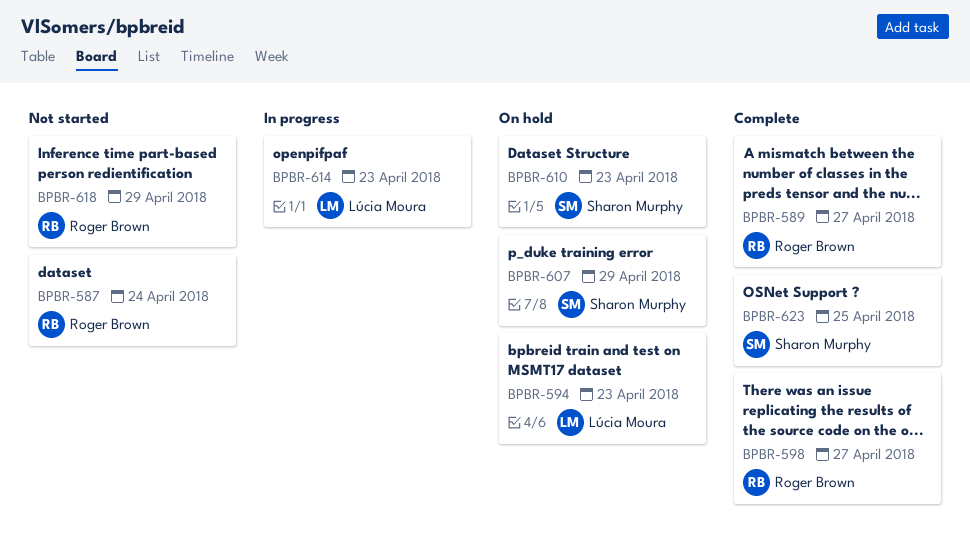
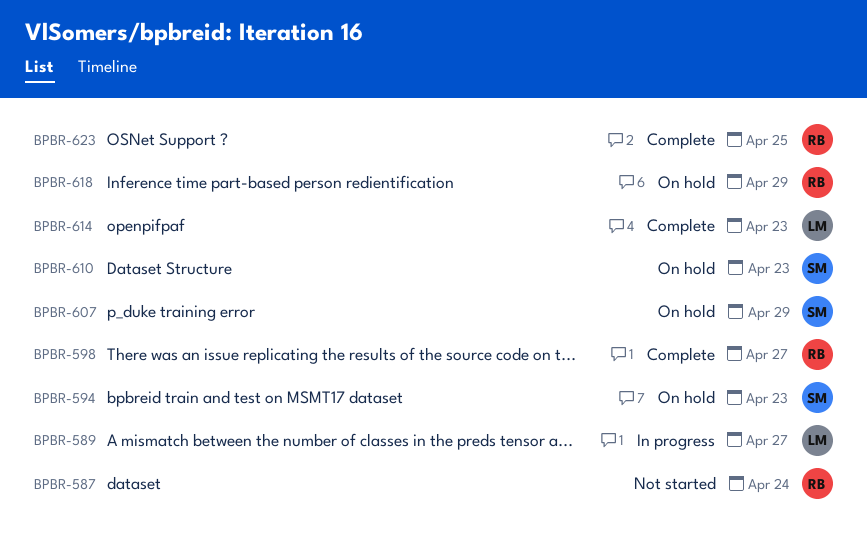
BPBR-589, status: Complete -> In progress
BPBR-589, owner: Roger Brown -> Lúcia Moura
BPBR-594, owner: Lúcia Moura -> Sharon Murphy
BPBR-614, status: In progress -> Complete
BPBR-618, status: Not started -> On hold
BPBR-623, owner: Sharon Murphy -> Roger Brown

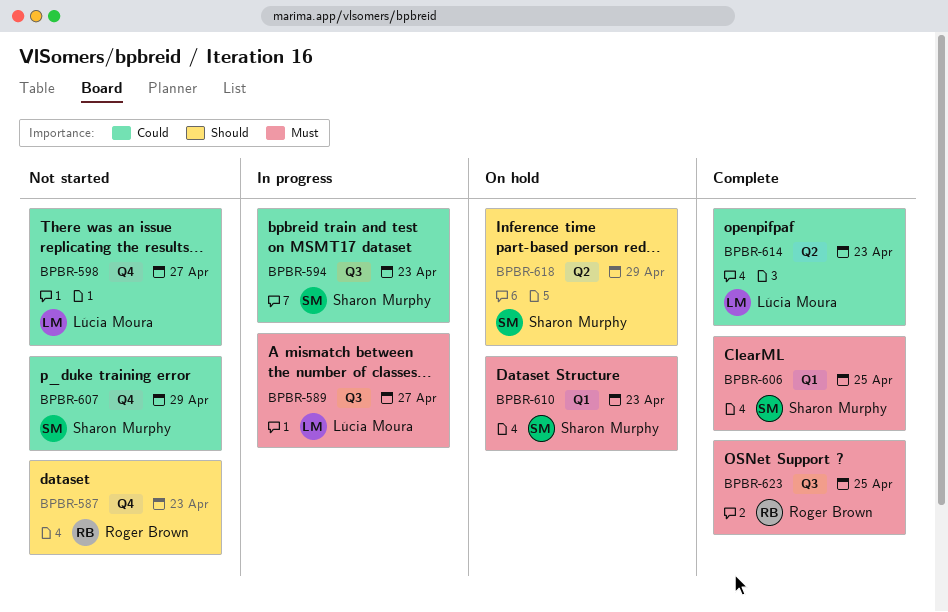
BPBR-587, due: Apr 24 -> Apr 23
BPBR-594, status: On hold -> In progress
BPBR-598, status: Complete -> Not started
BPBR-598, owner: Roger Brown -> Lúcia Moura
BPBR-606: none -> present
BPBR-607, status: On hold -> Not started
BPBR-618, owner: Roger Brown -> Sharon Murphy

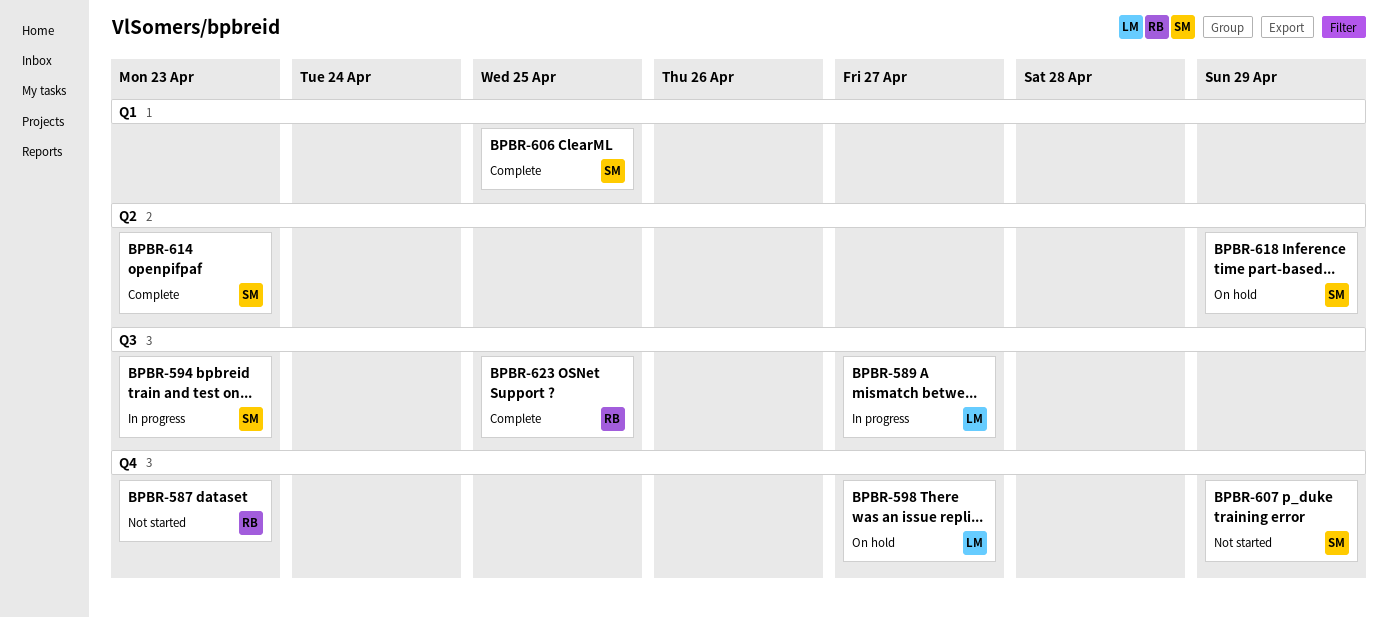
BPBR-598, status: Not started -> On hold
BPBR-610: present -> none
BPBR-614, owner: Lúcia Moura -> Sharon Murphy

